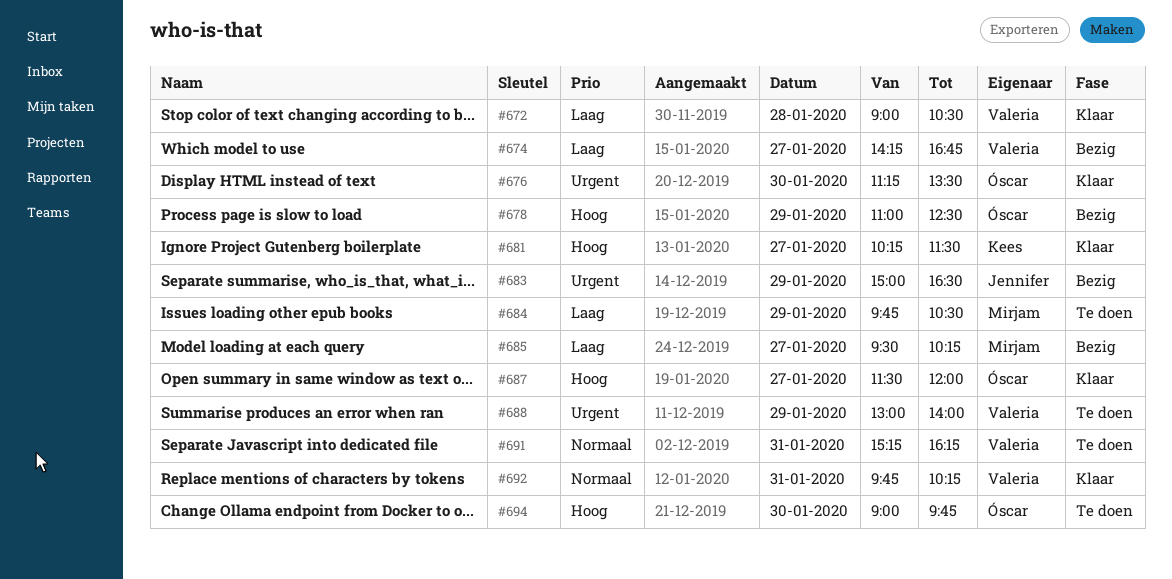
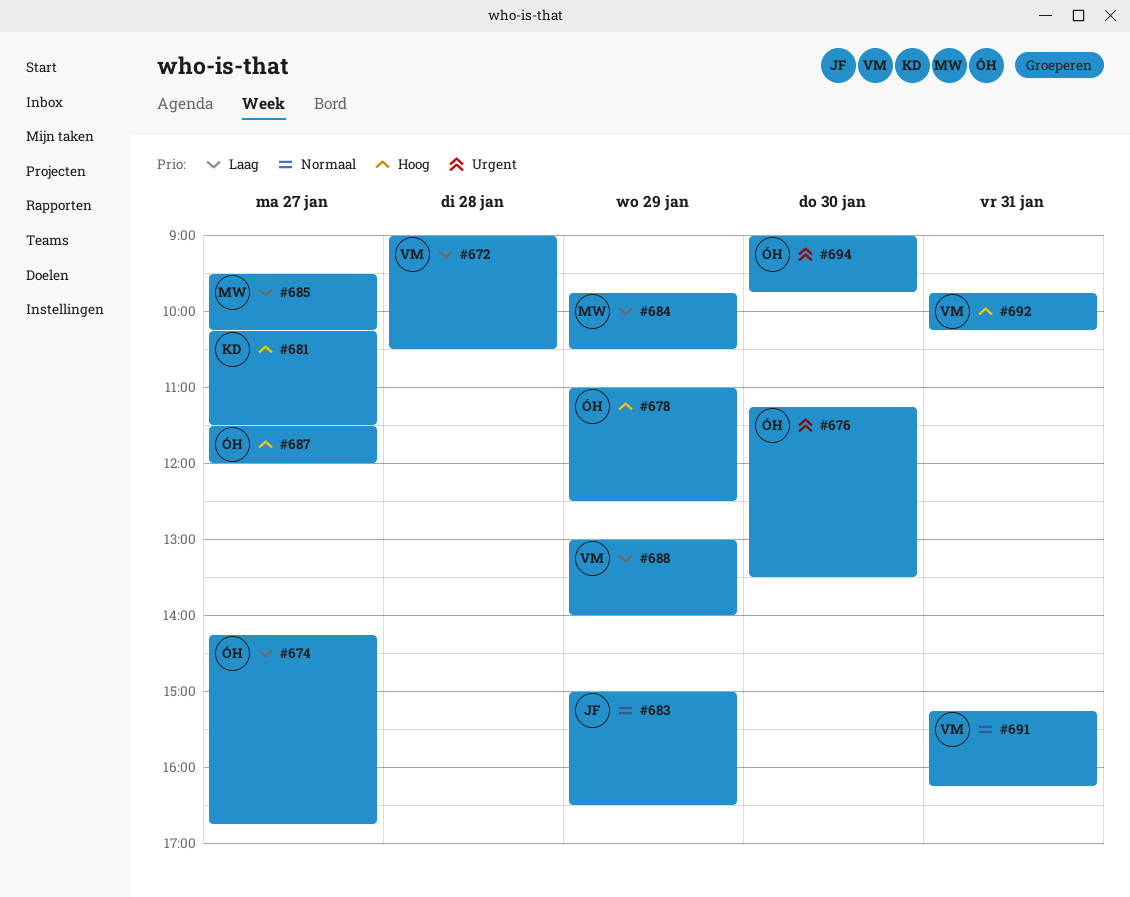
#674, owner: Valeria -> Óscar
#683, priority: Urgent -> Normaal
#688, priority: Urgent -> Laag
#692, priority: Normaal -> Hoog
#694, priority: Hoog -> Urgent

